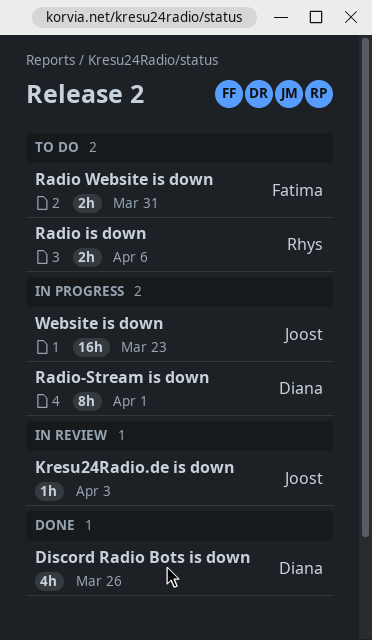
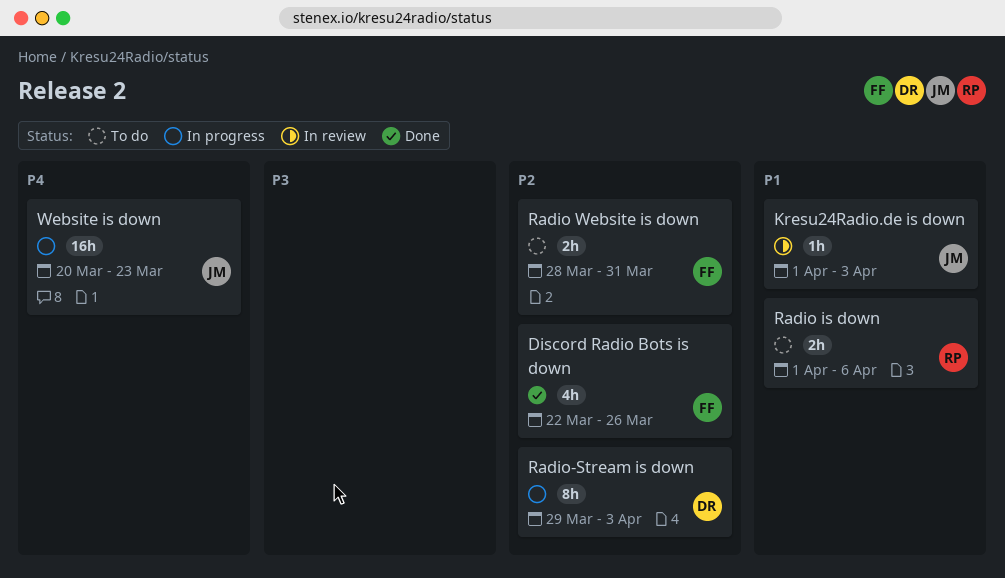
Discord Radio Bots is down, owner: Diana -> Fatima
Radio-Stream is down, due: Apr 1 -> Apr 3

